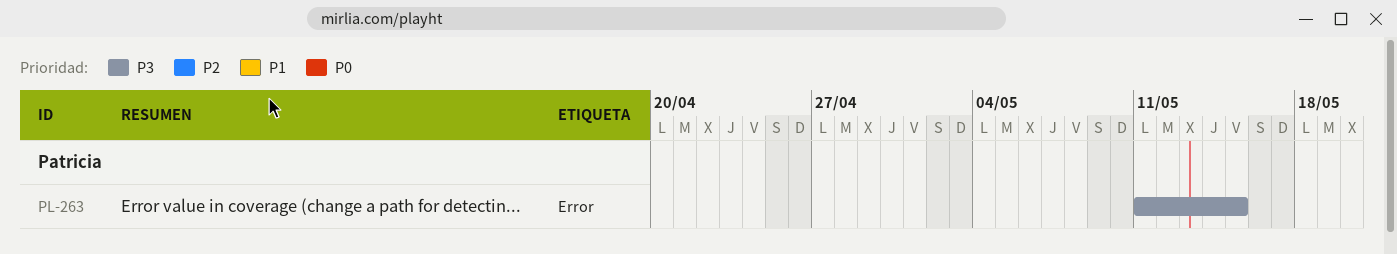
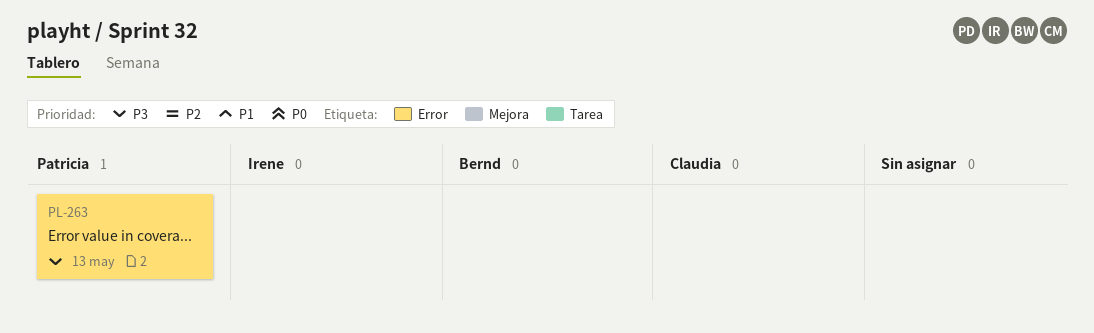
PL-263, due: May 15 -> May 13

